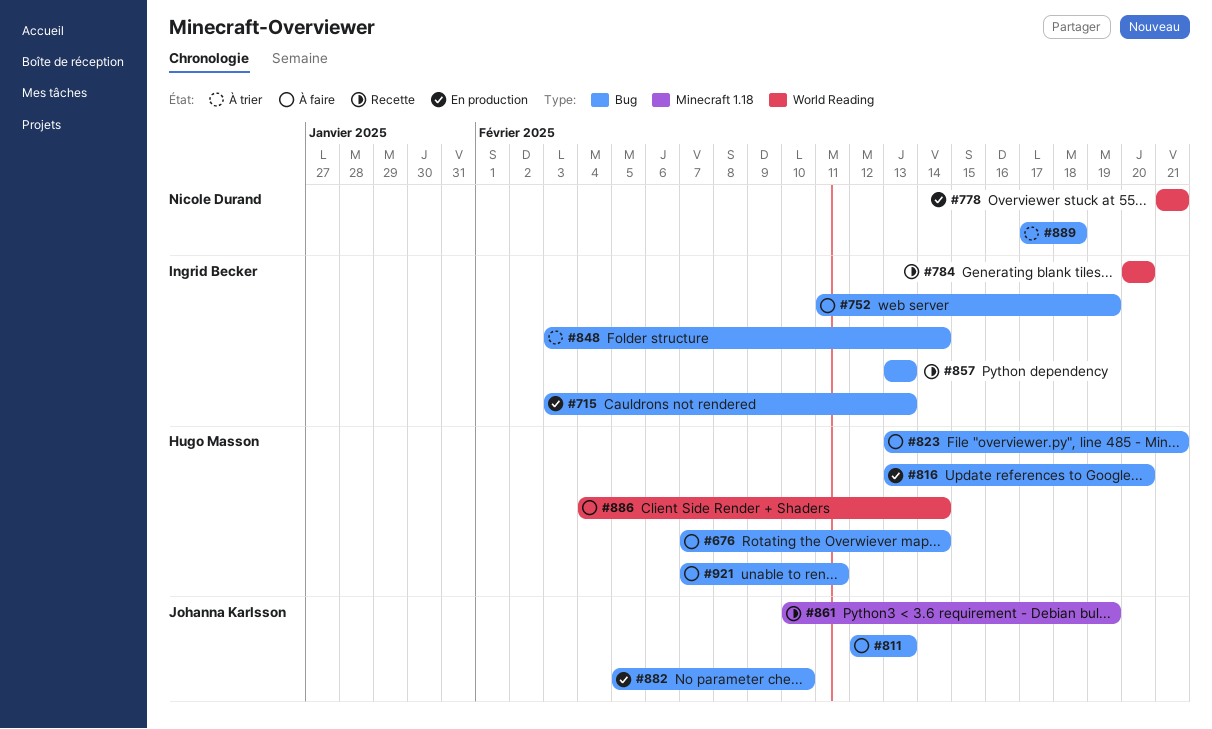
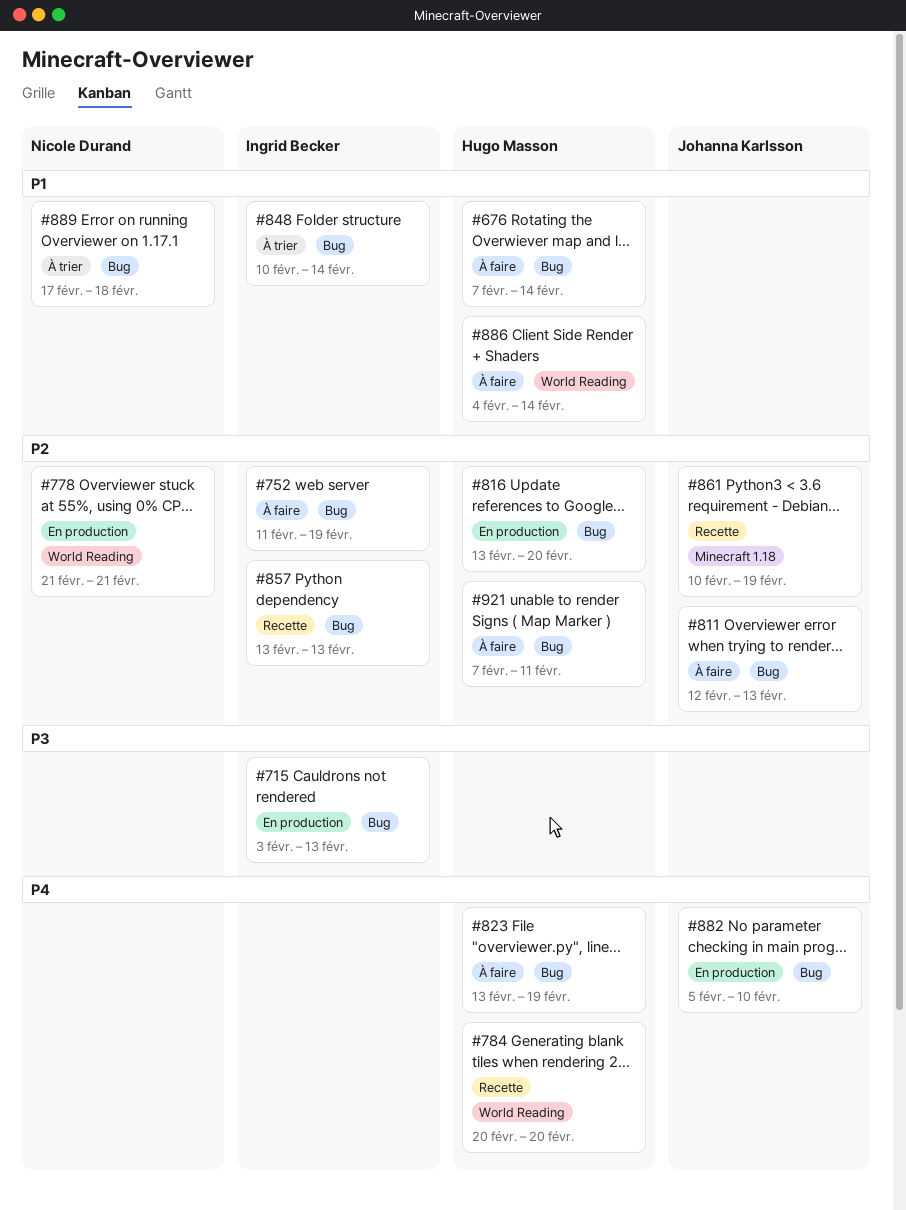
#784, owner: Ingrid Becker -> Hugo Masson
#823, due: Feb 21 -> Feb 19
#848, start: Feb 3 -> Feb 10

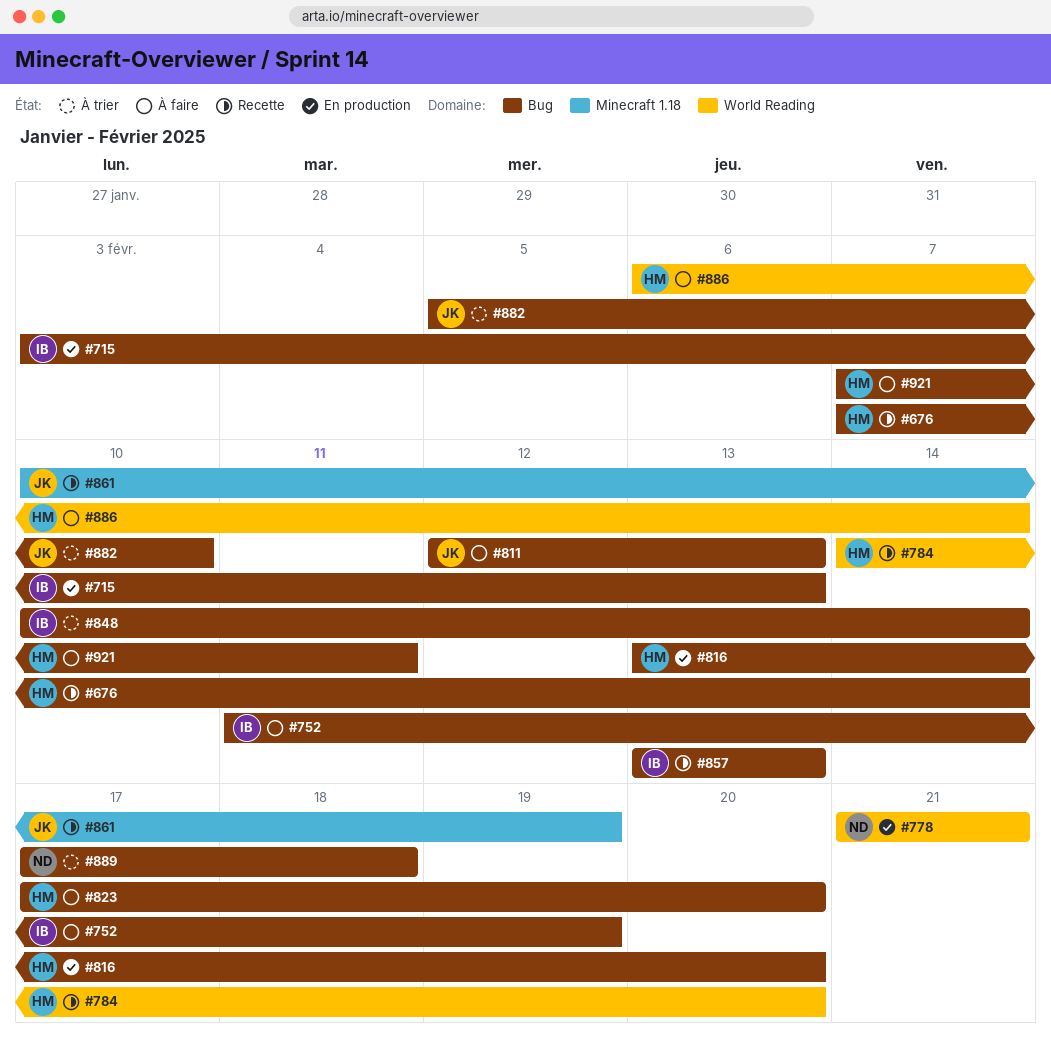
#676, status: À faire -> Recette
#784, start: Feb 20 -> Feb 14
#823, start: Feb 13 -> Feb 17
#823, due: Feb 19 -> Feb 20
#882, status: En production -> À trier
#886, start: Feb 4 -> Feb 6

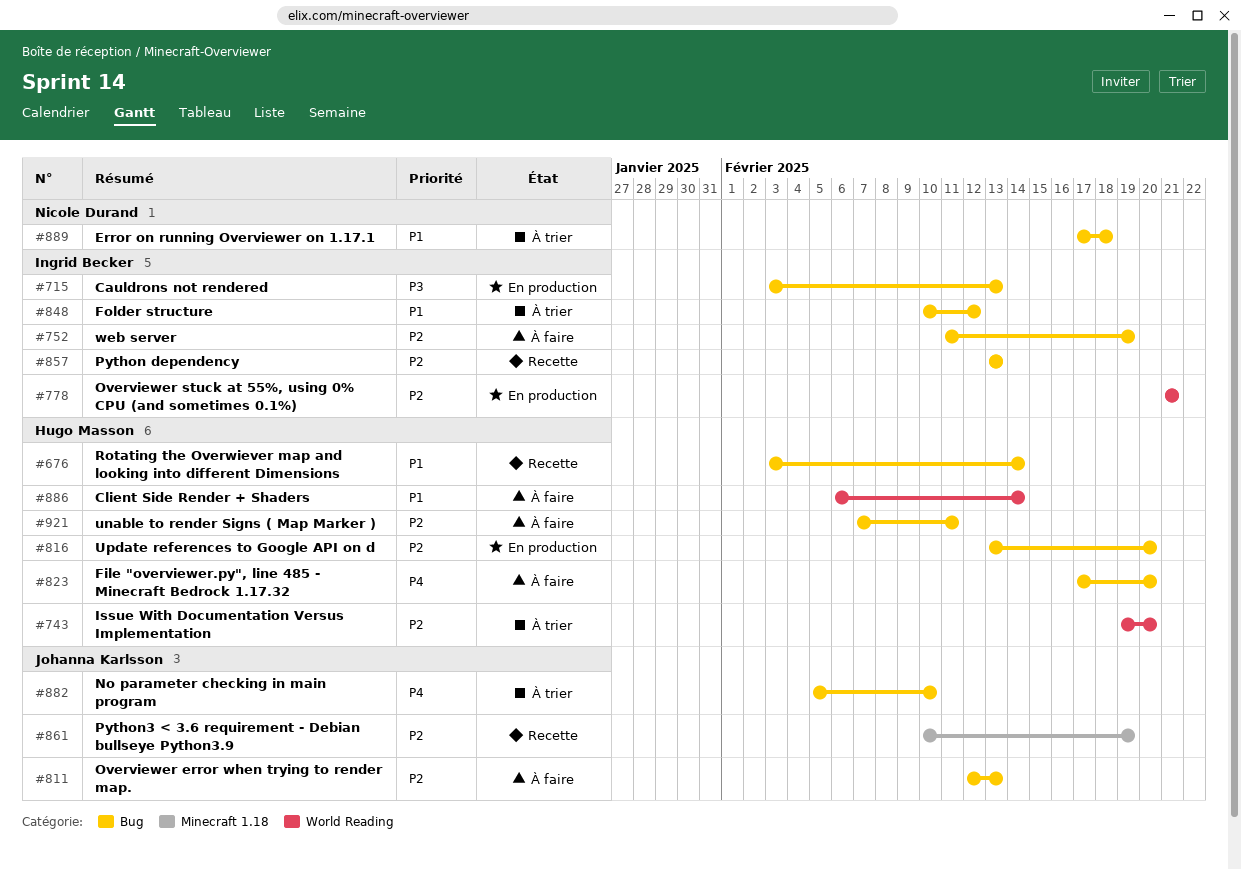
#676, start: Feb 7 -> Feb 3
#743: none -> present
#778, owner: Nicole Durand -> Ingrid Becker
#784: present -> none
#848, due: Feb 14 -> Feb 12

